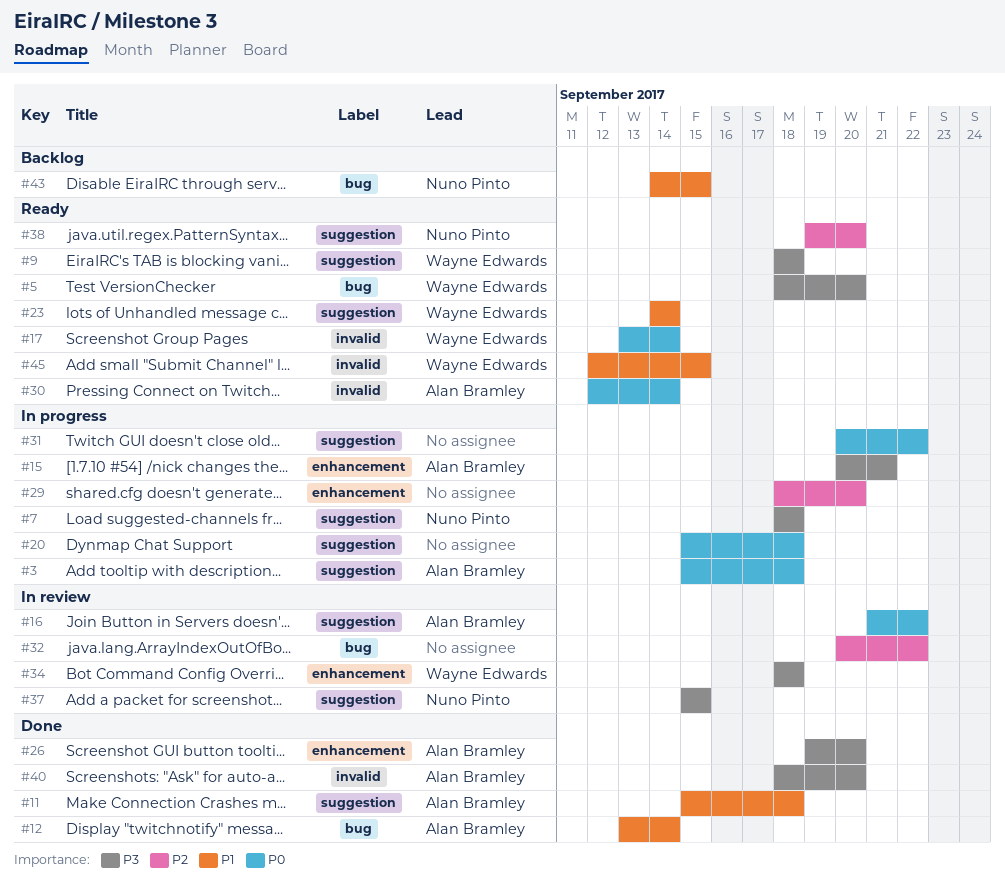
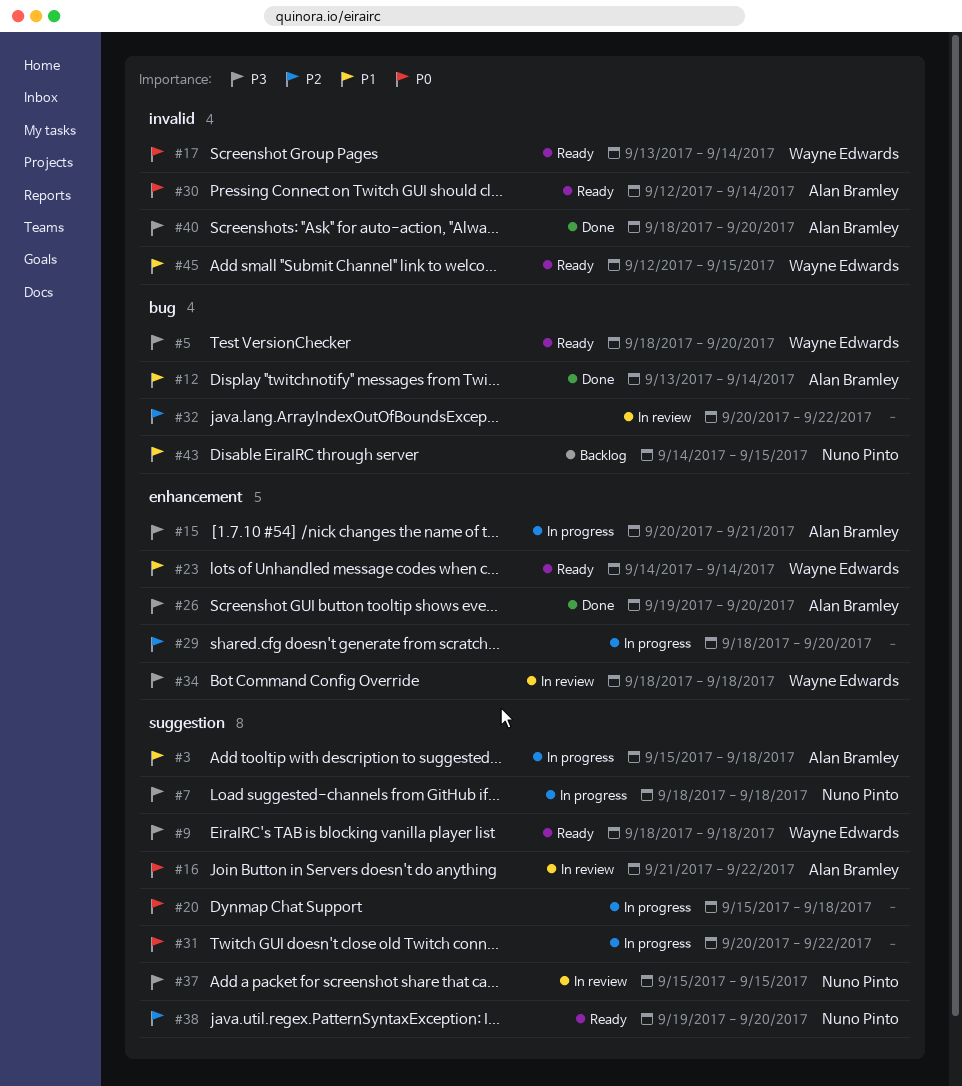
#3, priority: P0 -> P1
#11: present -> none
#23, label: suggestion -> enhancement

